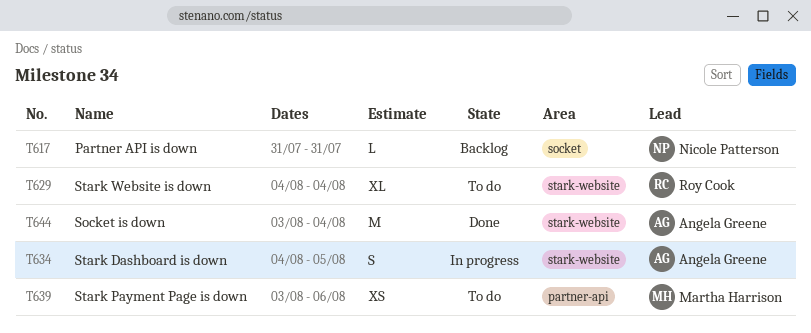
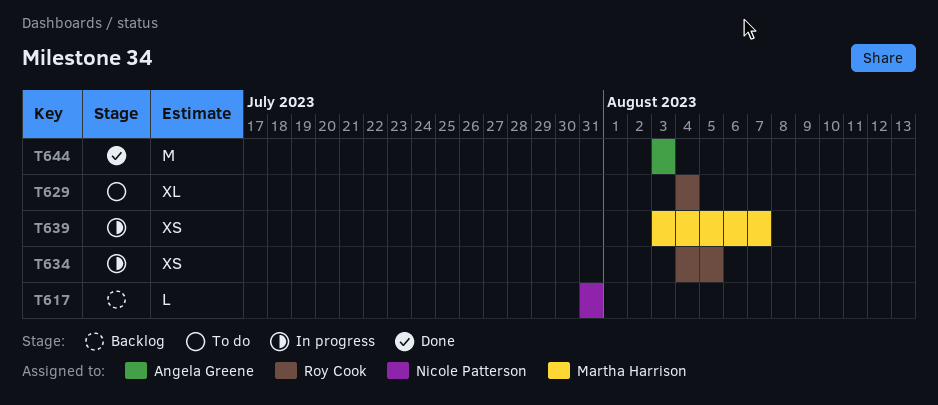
T634, owner: Angela Greene -> Roy Cook
T634, estimate: S -> XS
T639, status: To do -> In progress
T639, due: Aug 6 -> Aug 7
T644, due: Aug 4 -> Aug 3

